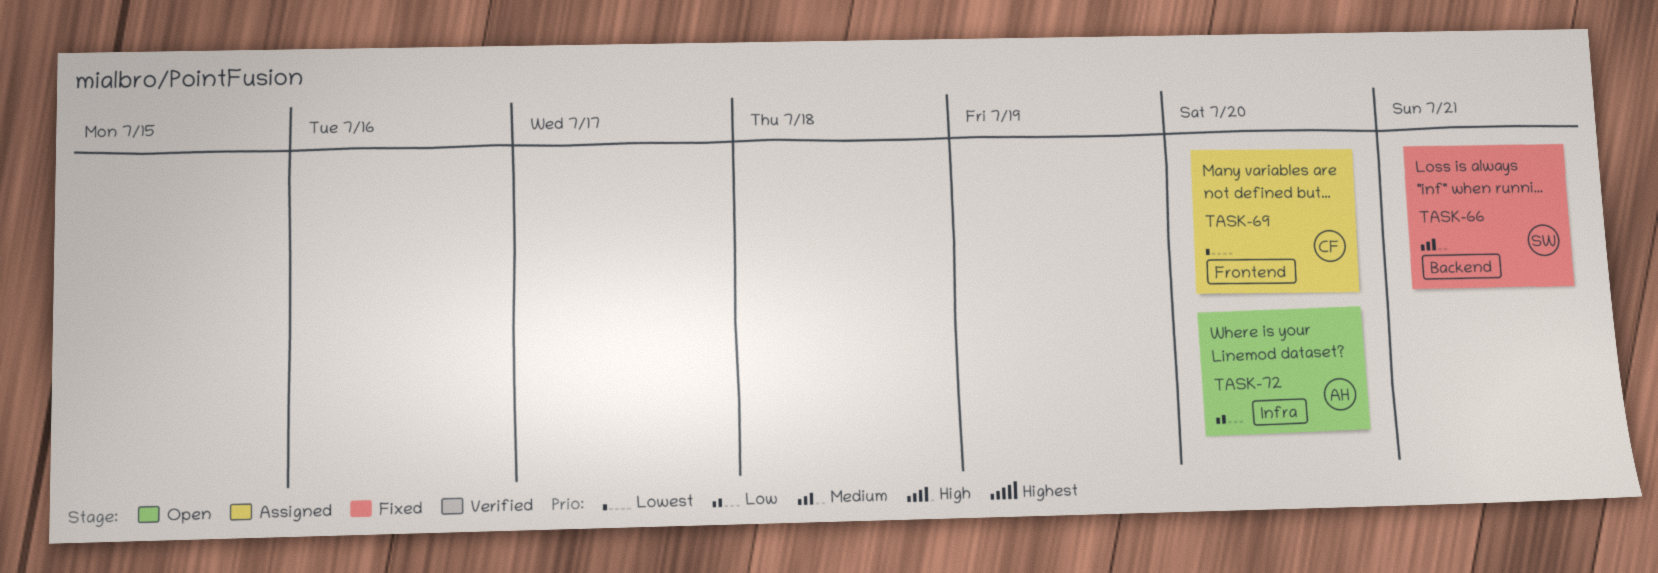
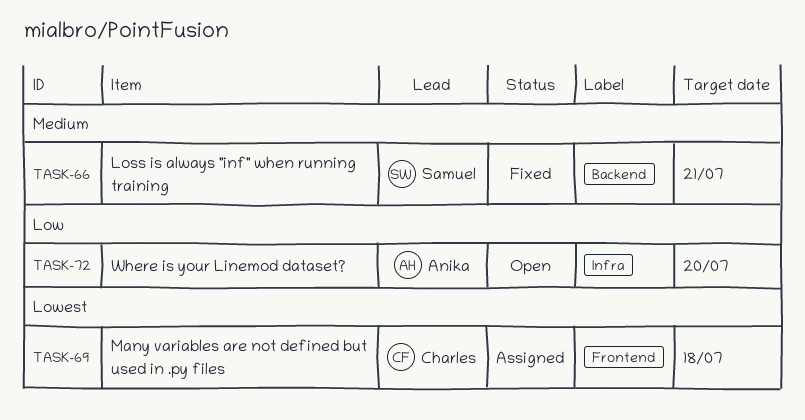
TASK-69, due: Jul 20 -> Jul 18

